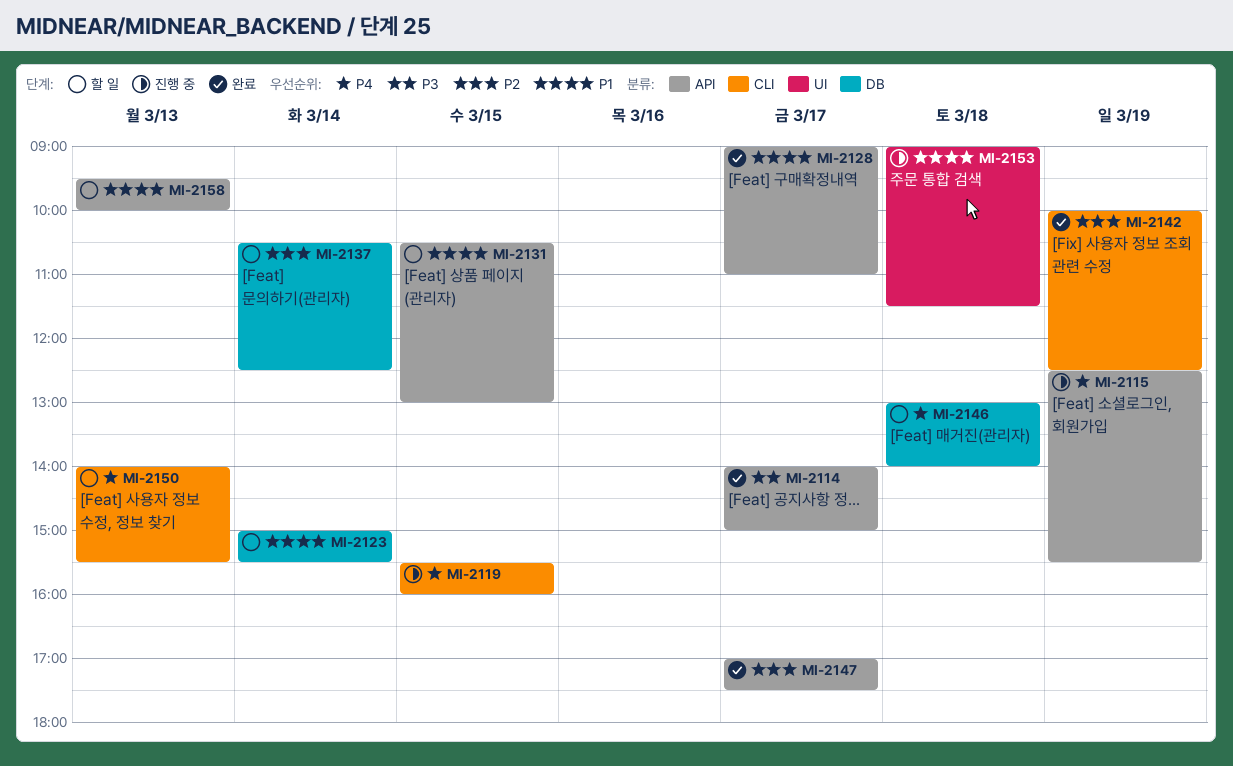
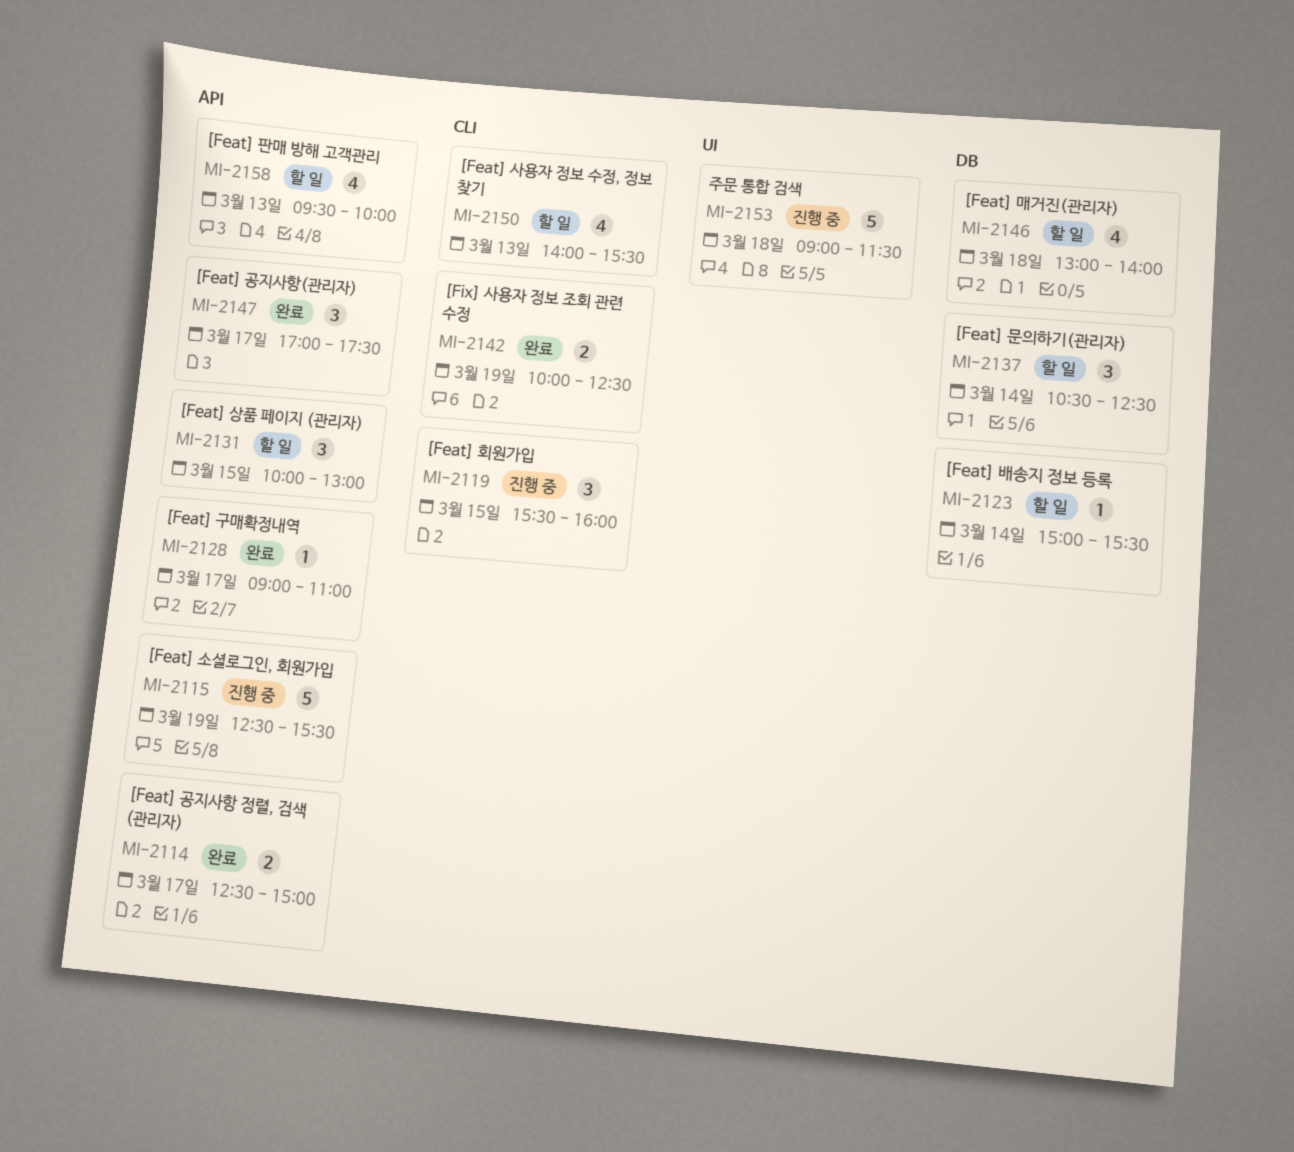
MI-2114, begins: 14:00 -> 12:30
MI-2131, begins: 10:30 -> 10:00

